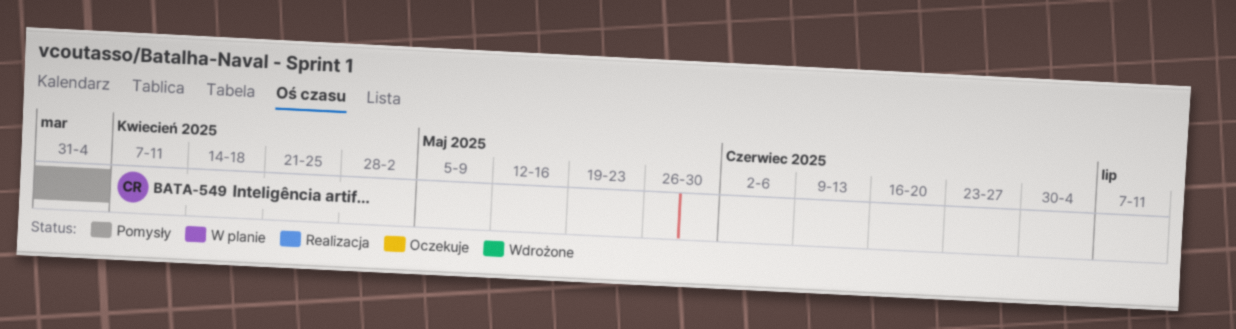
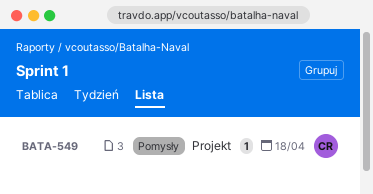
BATA-549, due: Apr 4 -> Apr 18

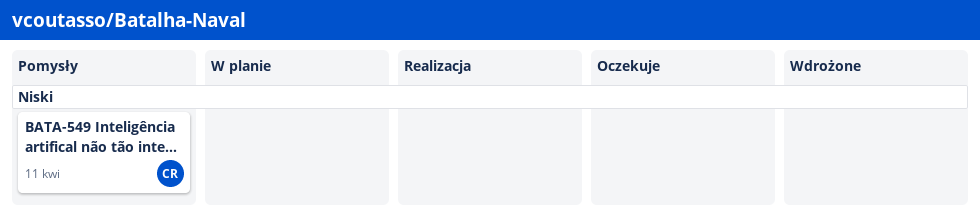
BATA-549, due: Apr 18 -> Apr 11

